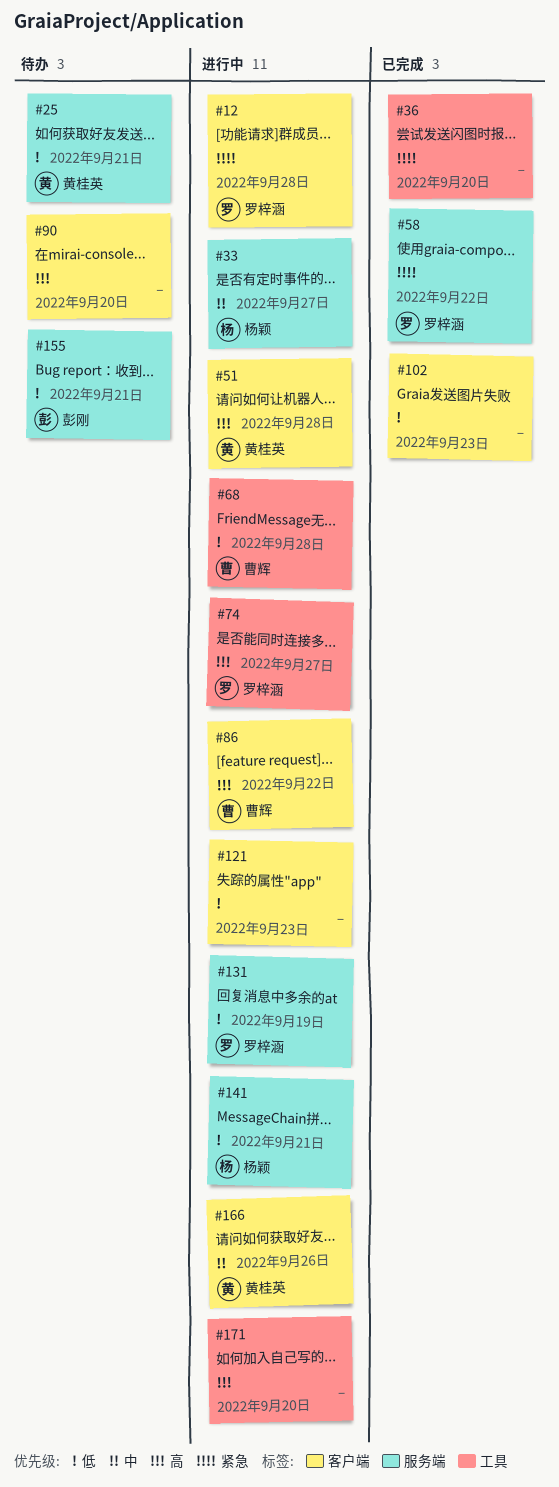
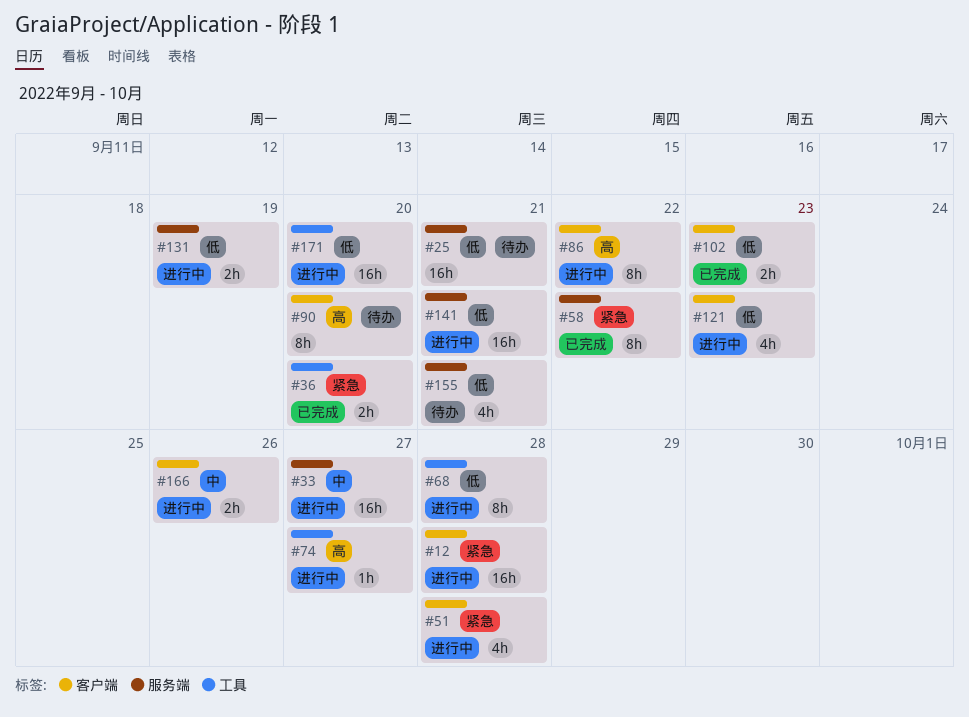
#51, priority: 高 -> 紧急
#171, priority: 高 -> 低

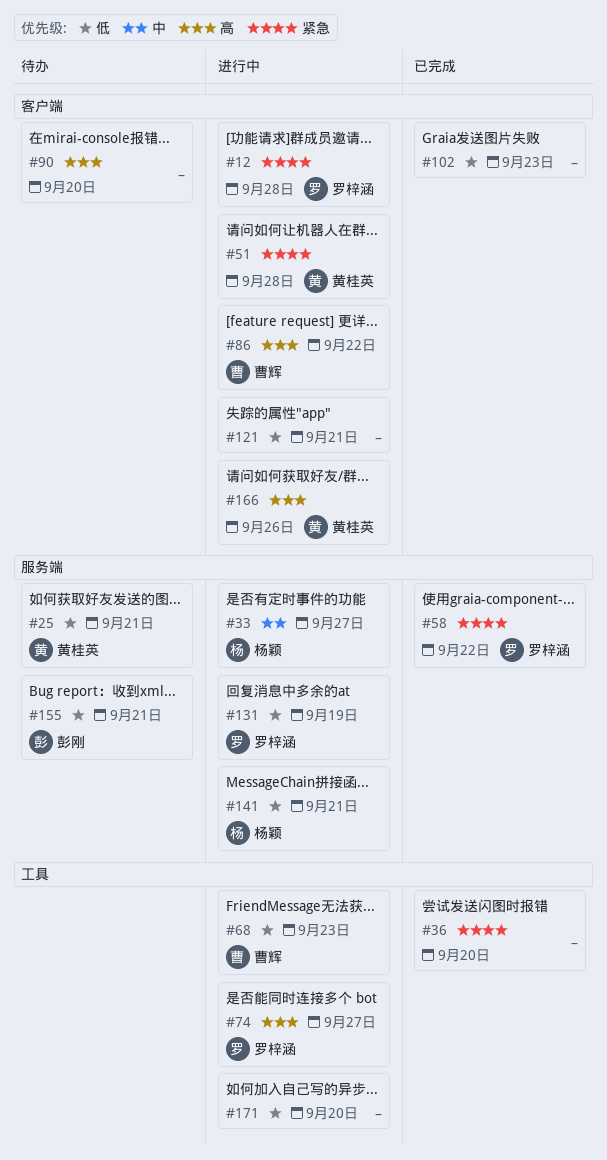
#68, due: Sep 28 -> Sep 23
#121, due: Sep 23 -> Sep 21
#166, priority: 中 -> 高

